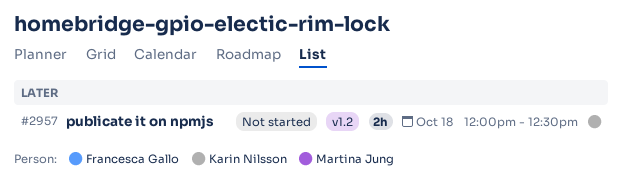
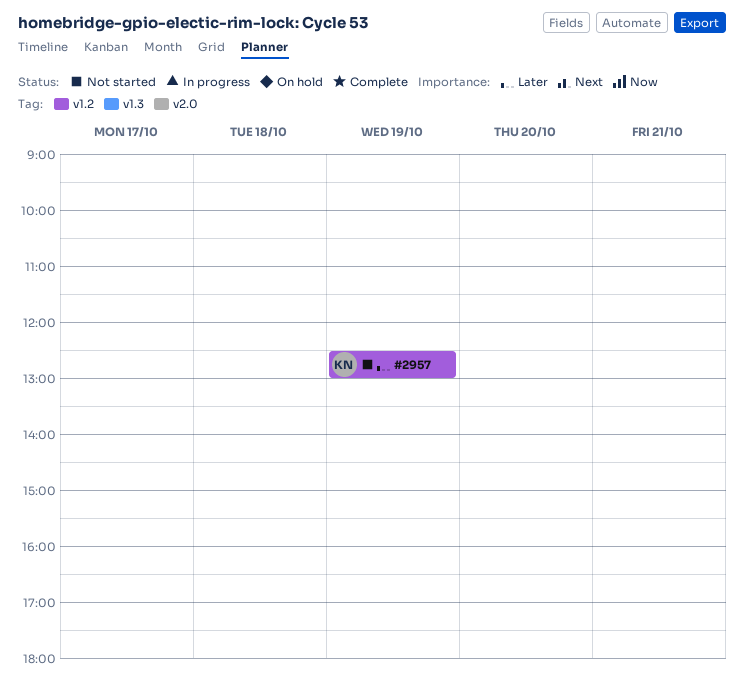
#2957, day: Oct 18 -> Oct 19
#2957, begins: 12:00 -> 12:30
#2957, ends: 12:30 -> 13:00

